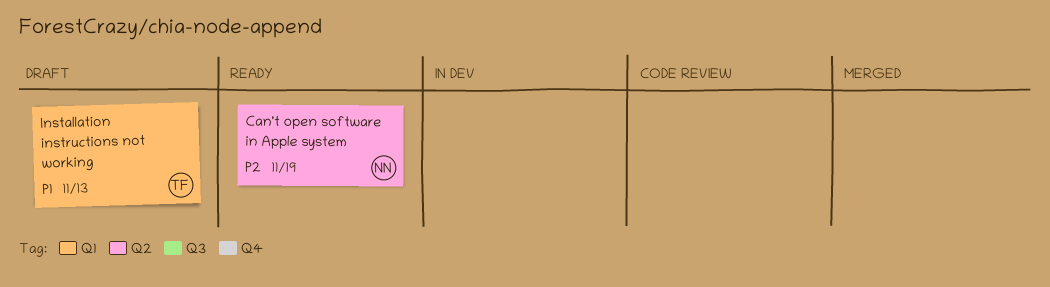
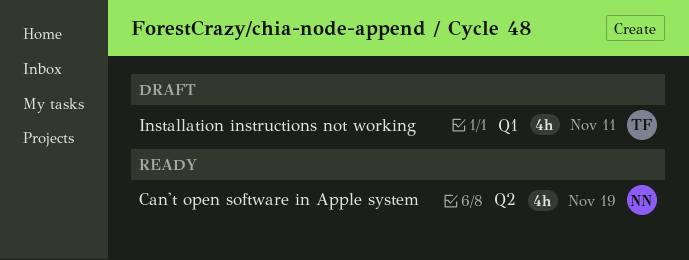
Installation instructions not working, due: Nov 13 -> Nov 11

